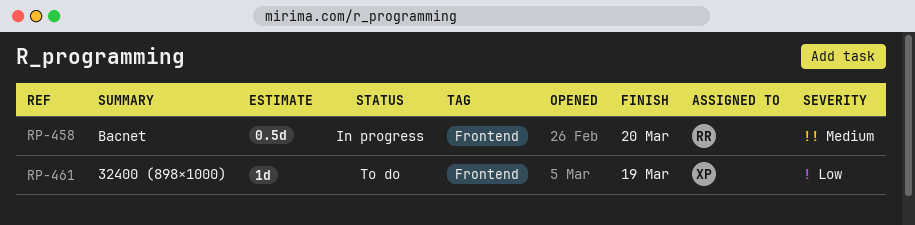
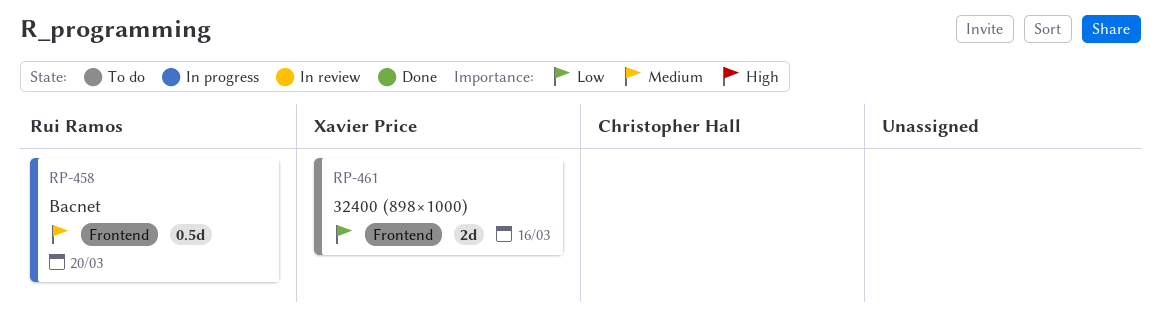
RP-461, estimate: 1d -> 2d
RP-461, due: Mar 19 -> Mar 16

